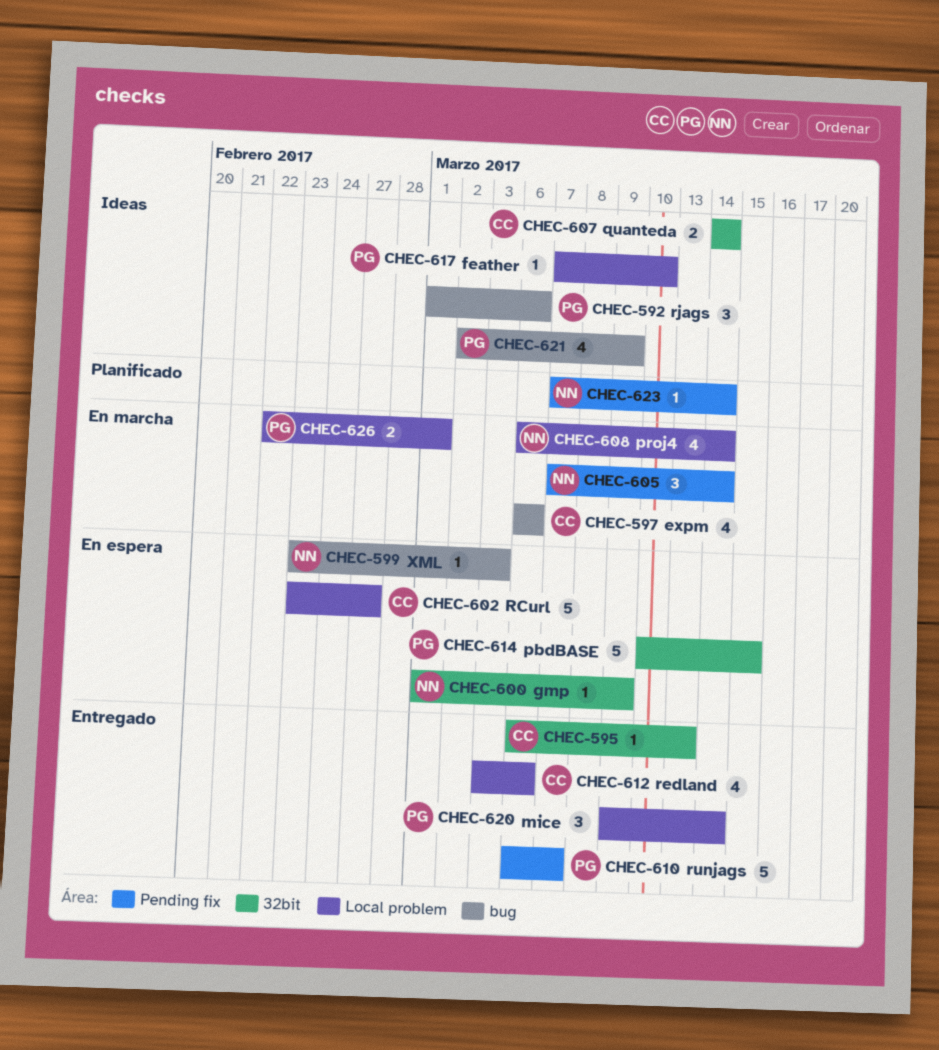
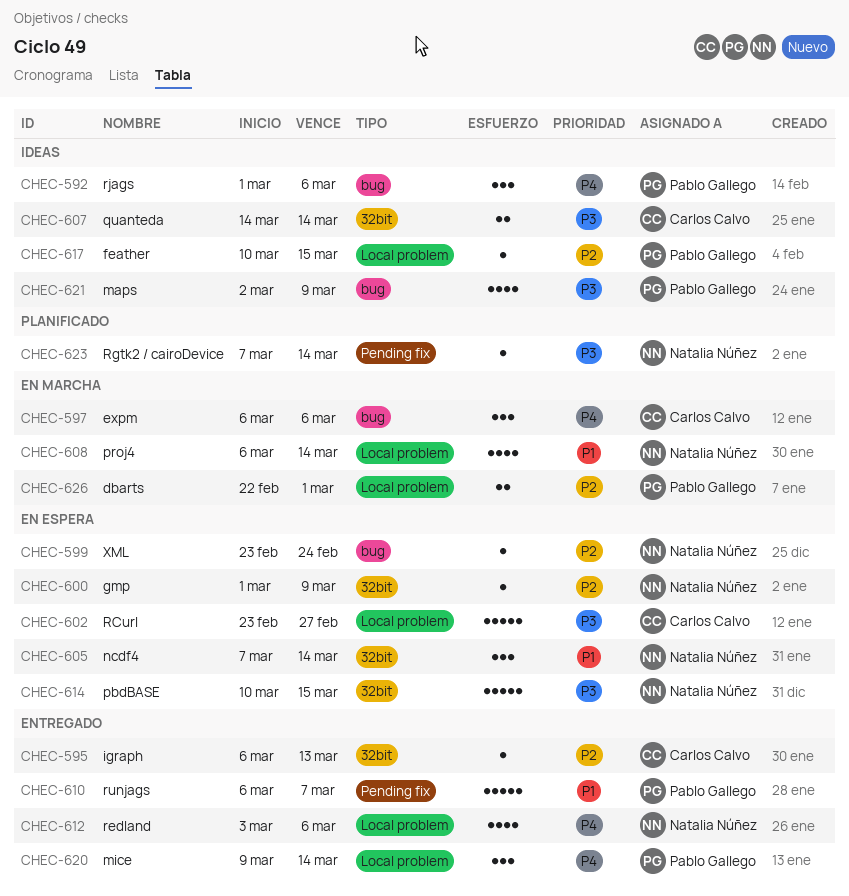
CHEC-597, estimate: 4 -> 3
CHEC-599, due: Mar 3 -> Feb 24
CHEC-605, status: En marcha -> En espera
CHEC-605, label: Pending fix -> 32bit
CHEC-612, owner: Carlos Calvo -> Natalia Núñez
CHEC-614, owner: Pablo Gallego -> Natalia Núñez
CHEC-617, start: Mar 7 -> Mar 10
CHEC-617, due: Mar 10 -> Mar 15

